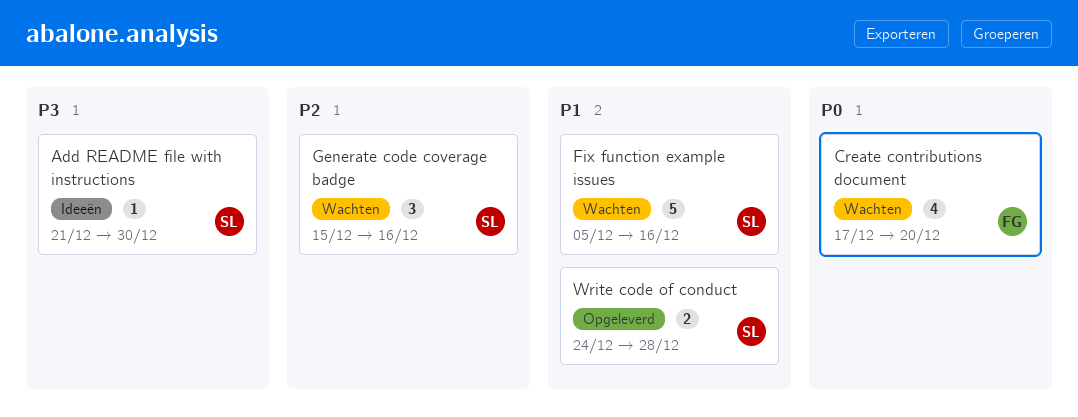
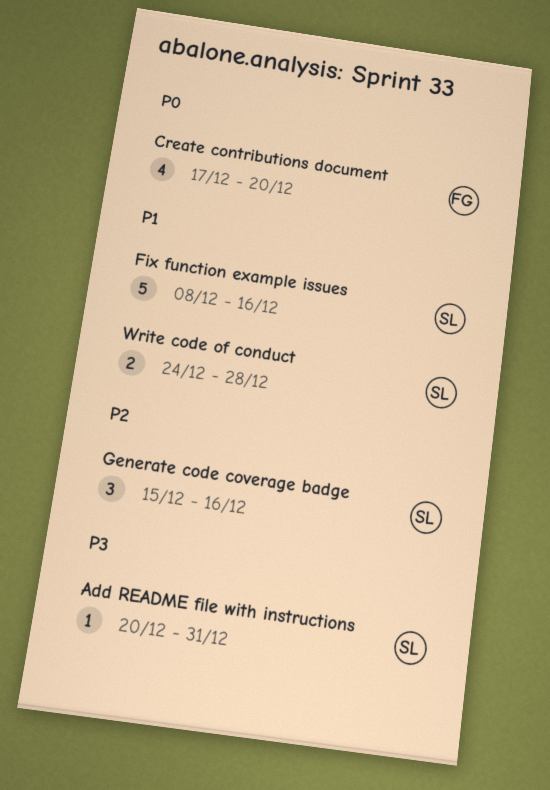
Add README file with instructions, start: Dec 21 -> Dec 20
Add README file with instructions, due: Dec 30 -> Dec 31
Fix function example issues, start: Dec 5 -> Dec 8

